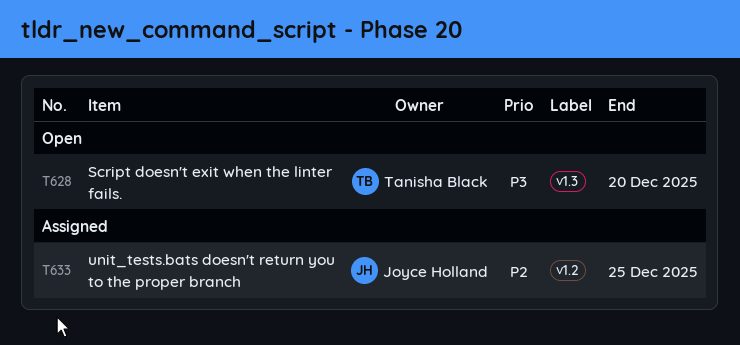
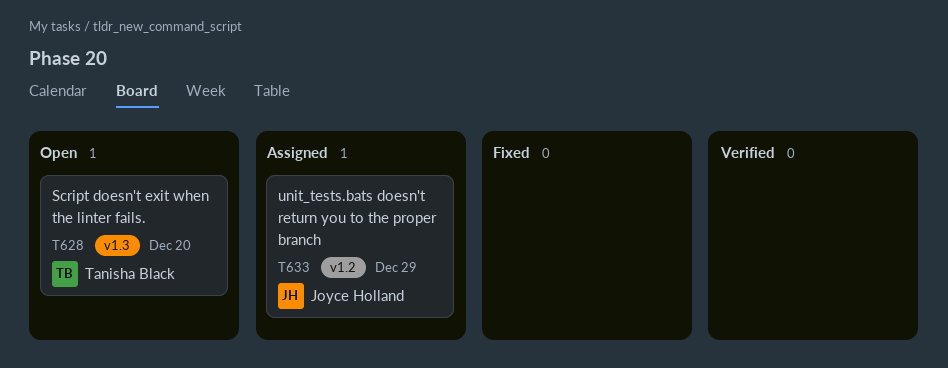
T633, due: Dec 25 -> Dec 29

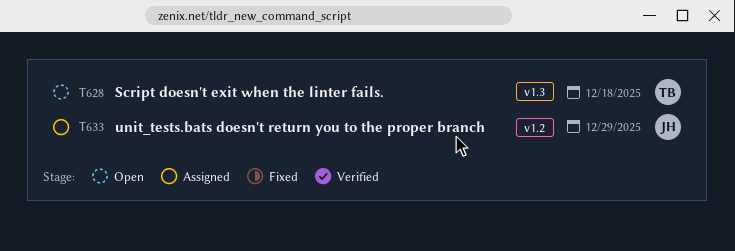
T628, due: Dec 20 -> Dec 18

